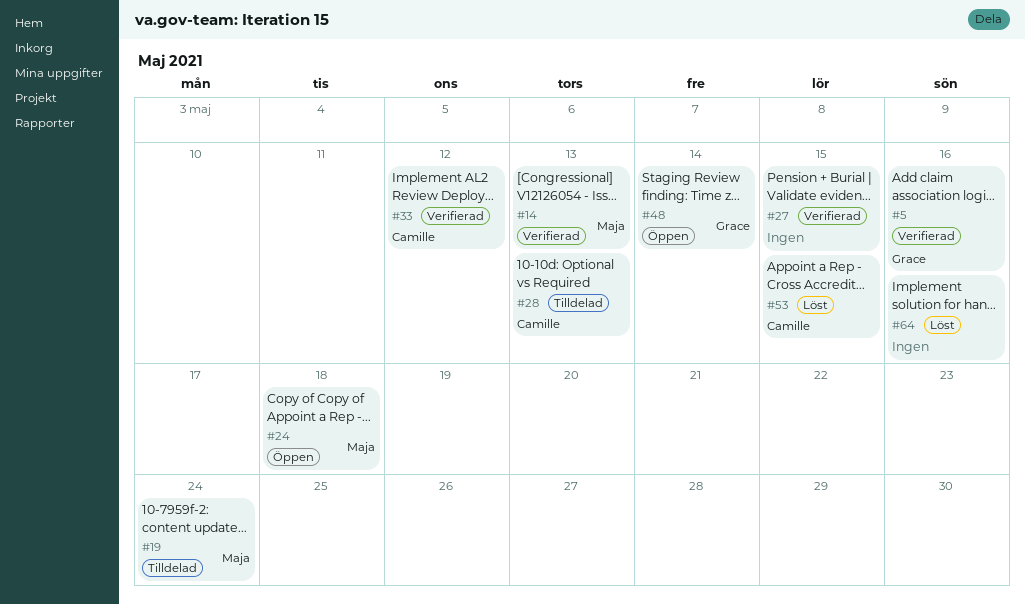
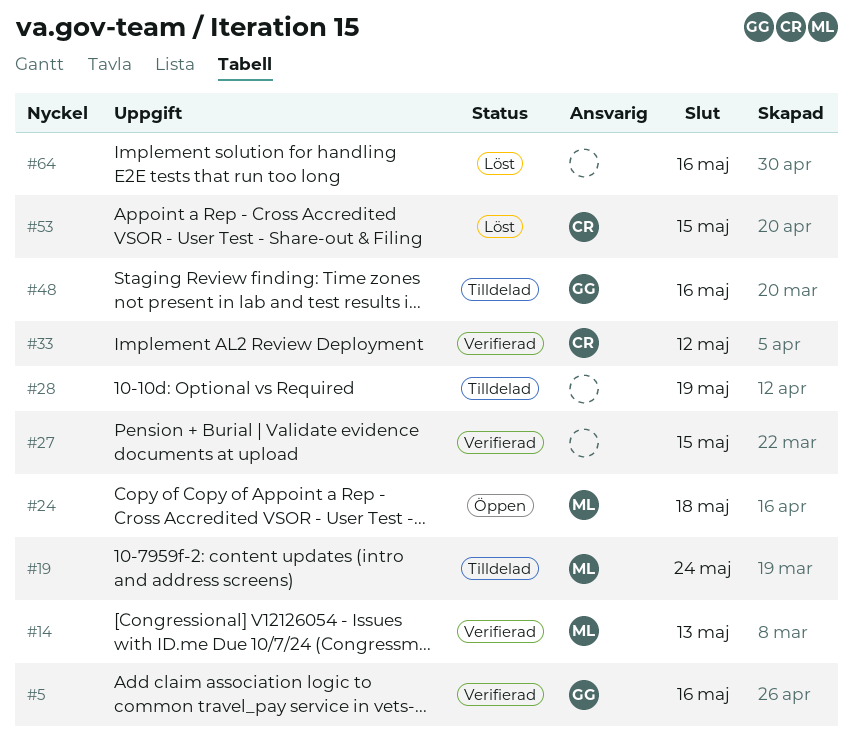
#28, owner: Camille -> none
#28, due: May 13 -> May 19
#48, status: Öppen -> Tilldelad
#48, due: May 14 -> May 16

